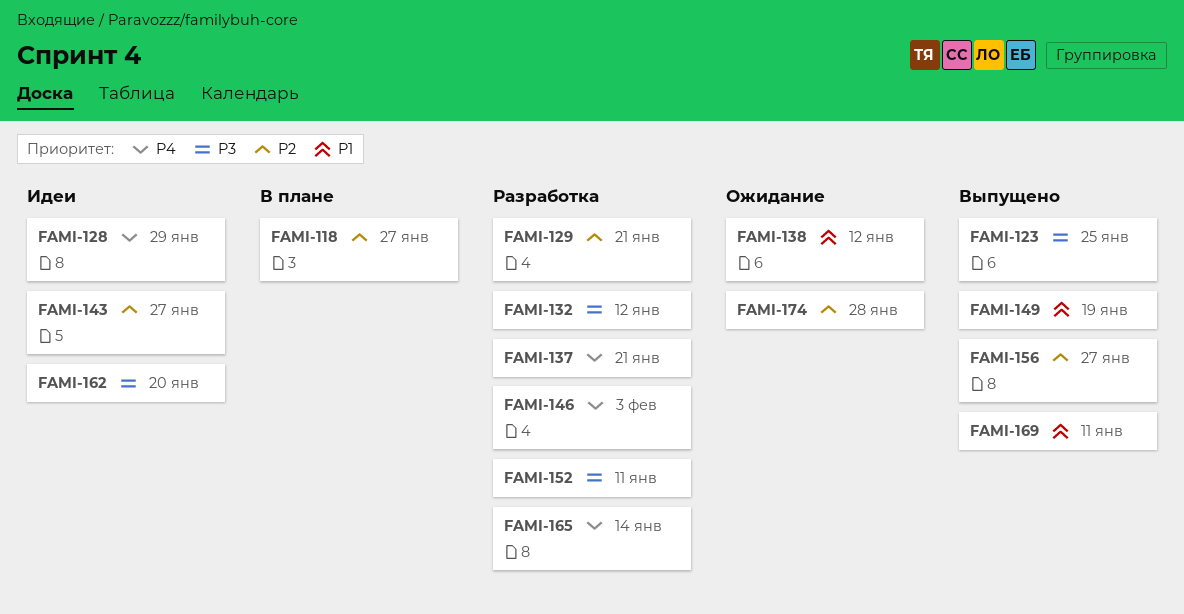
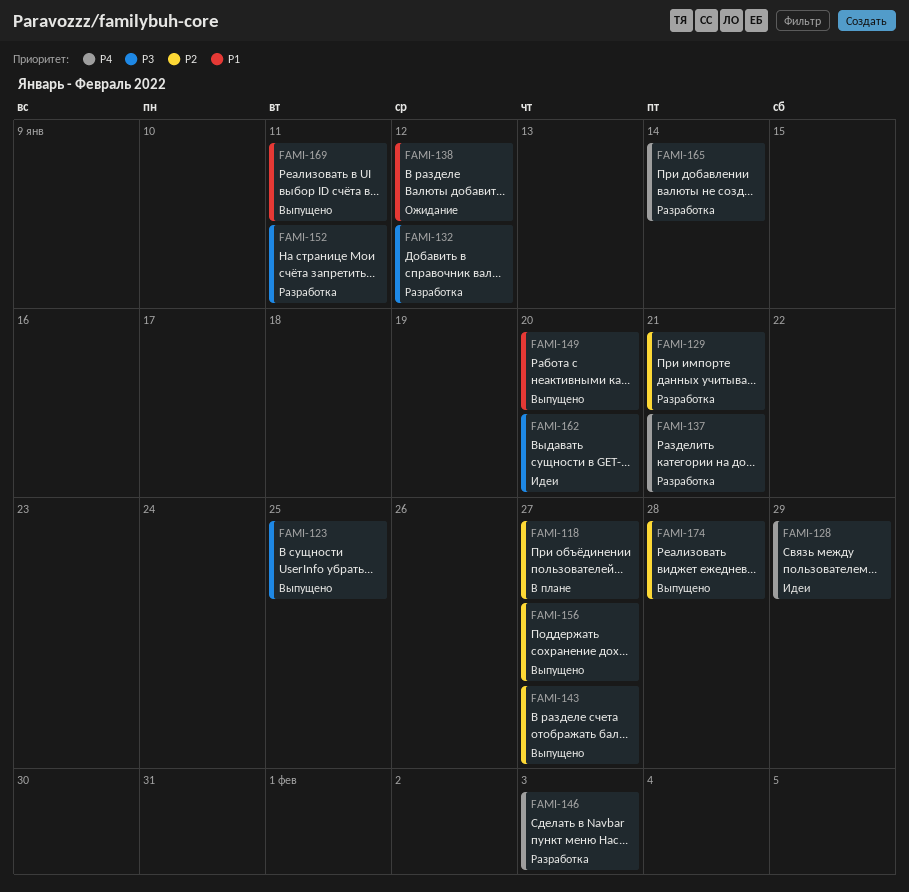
FAMI-143, status: Идеи -> Выпущено
FAMI-149, due: Jan 19 -> Jan 20
FAMI-174, status: Ожидание -> Выпущено

